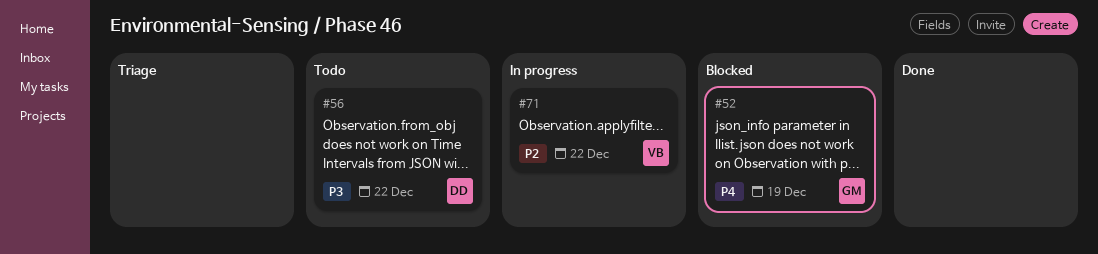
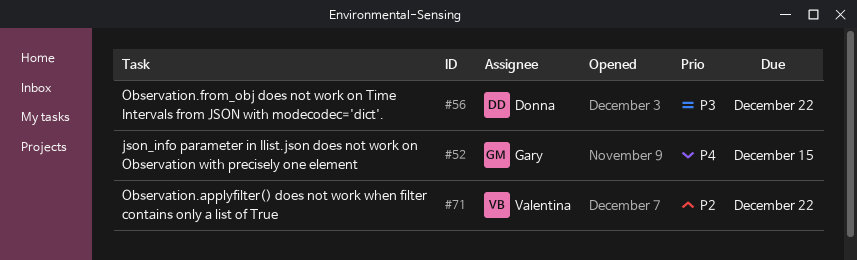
#52, due: Dec 19 -> Dec 15

